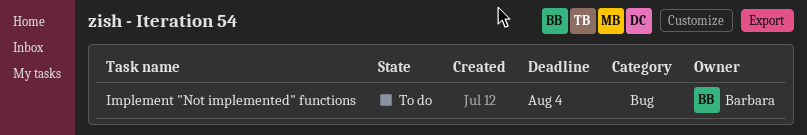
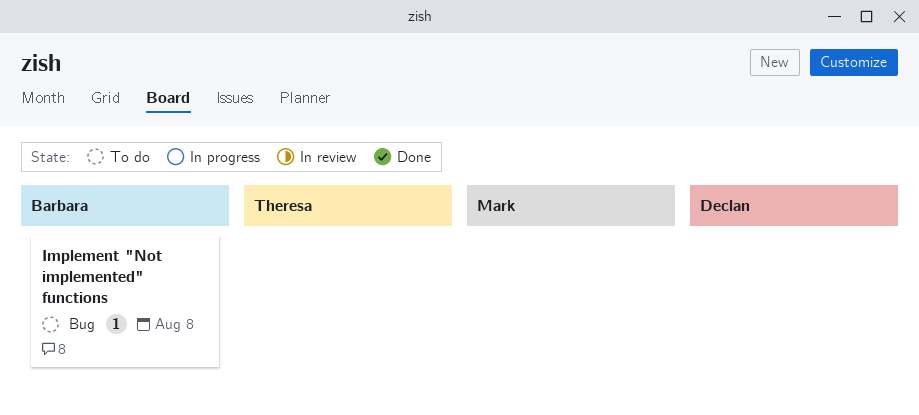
Implement "Not implemented" functions, due: Aug 4 -> Aug 8

